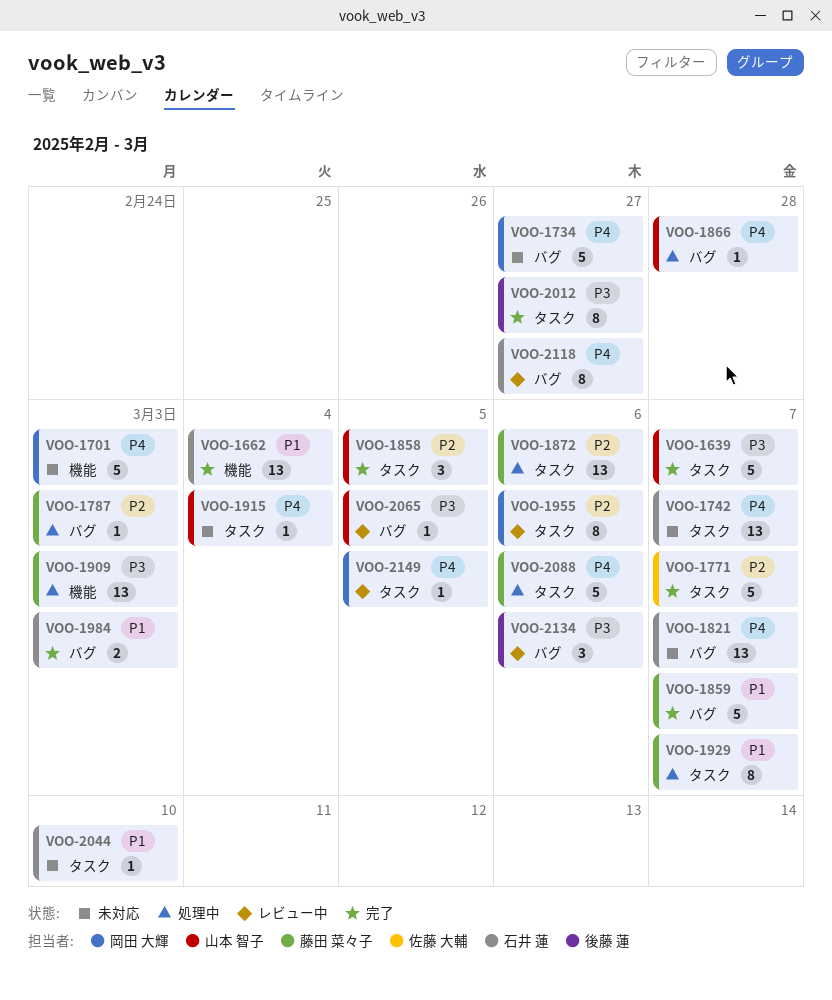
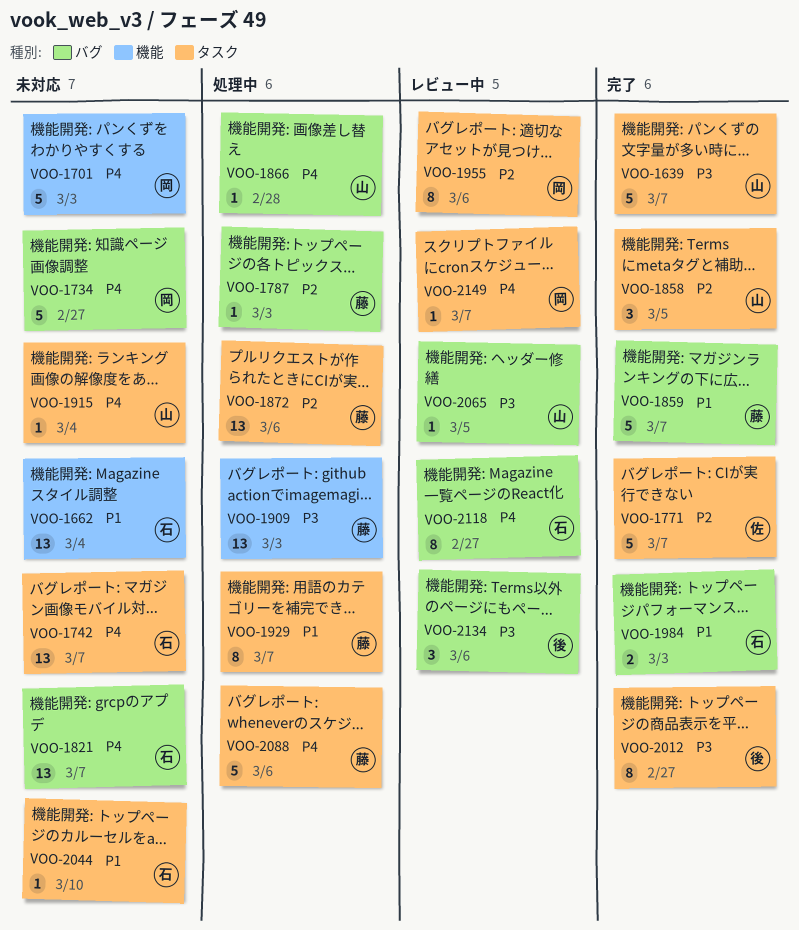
VOO-1662, status: 完了 -> 未対応
VOO-2149, due: Mar 5 -> Mar 7

